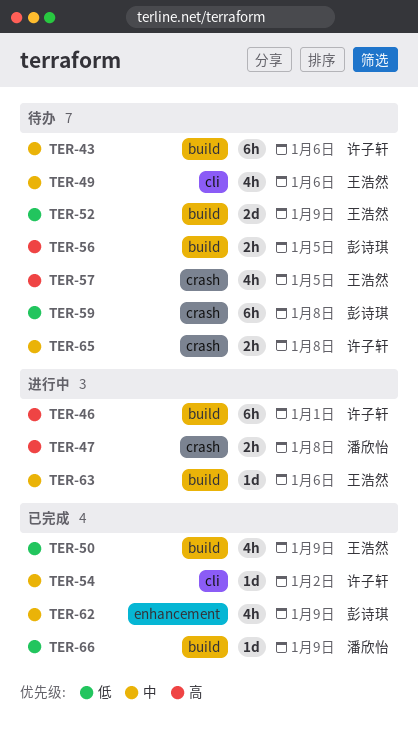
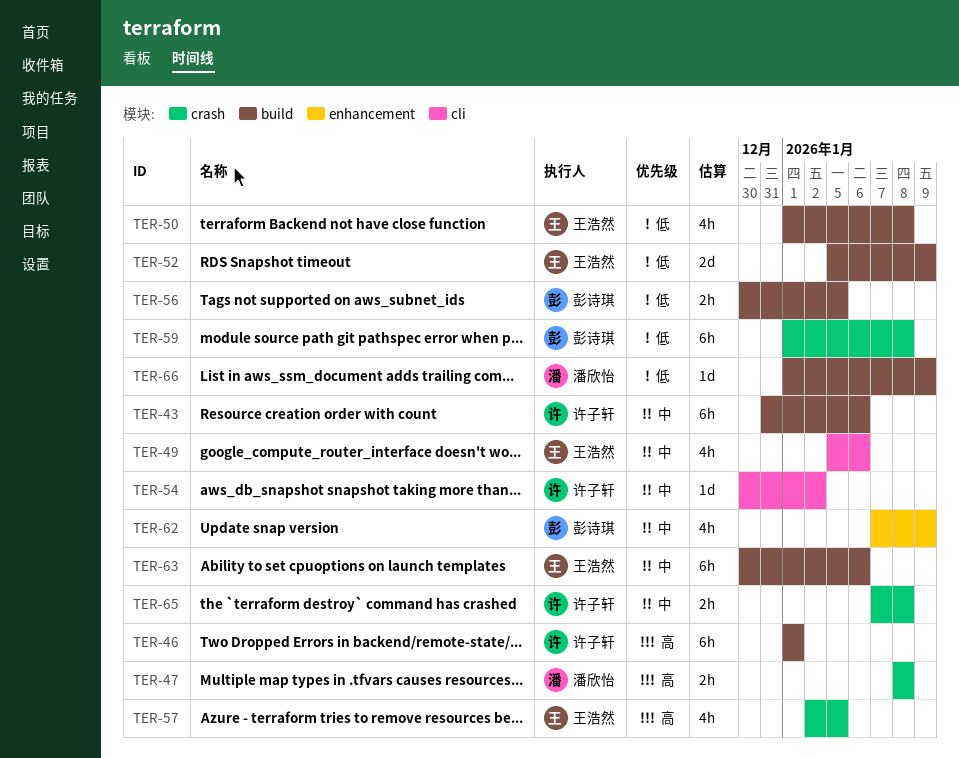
TER-50, due: Jan 9 -> Jan 8
TER-56, priority: 高 -> 低
TER-63, estimate: 1d -> 6h

